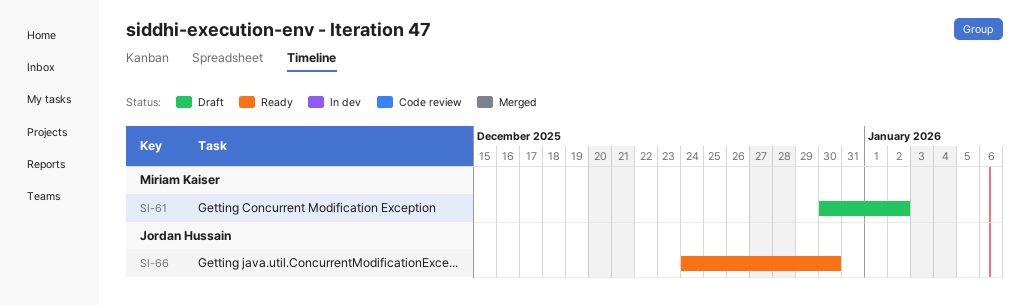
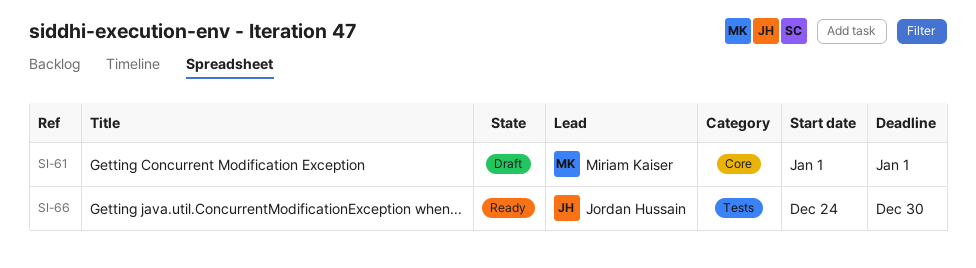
SI-61, start: Dec 30 -> Jan 1
SI-61, due: Jan 2 -> Jan 1

